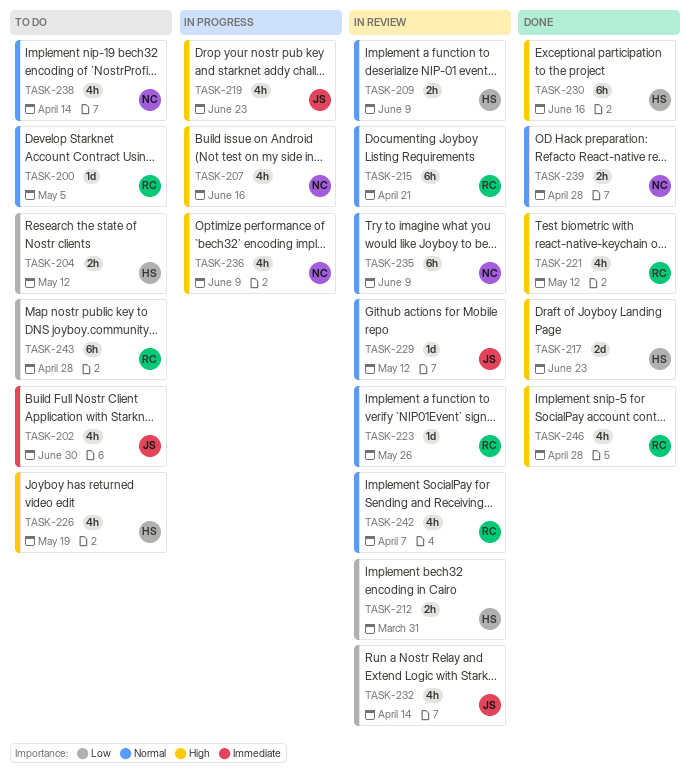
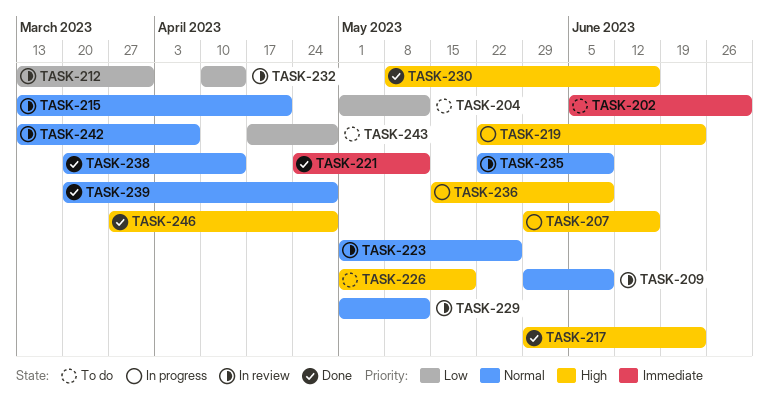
TASK-200: present -> none
TASK-221, priority: High -> Immediate
TASK-238, status: To do -> Done

